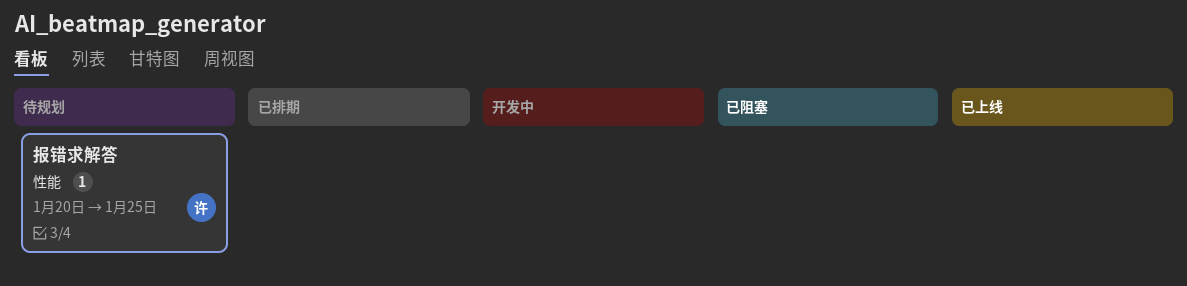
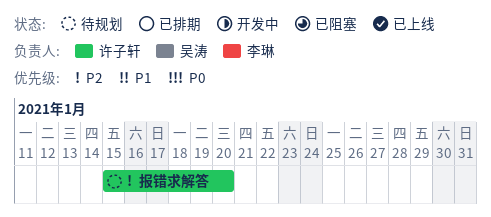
报错求解答, start: Jan 20 -> Jan 15
报错求解答, due: Jan 25 -> Jan 20

